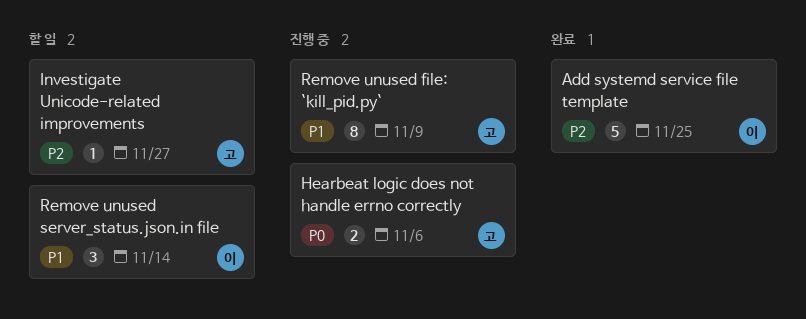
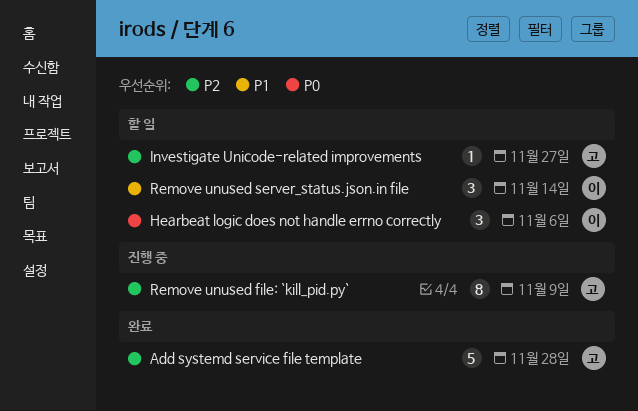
Add systemd service file template, owner: 이 -> 고
Add systemd service file template, due: Nov 25 -> Nov 28
Hearbeat logic does not handle errno correctly, status: 진행 중 -> 할 일
Hearbeat logic does not handle errno correctly, owner: 고 -> 이
Hearbeat logic does not handle errno correctly, estimate: 2 -> 3
Remove unused file: `kill_pid.py`, priority: P1 -> P2

